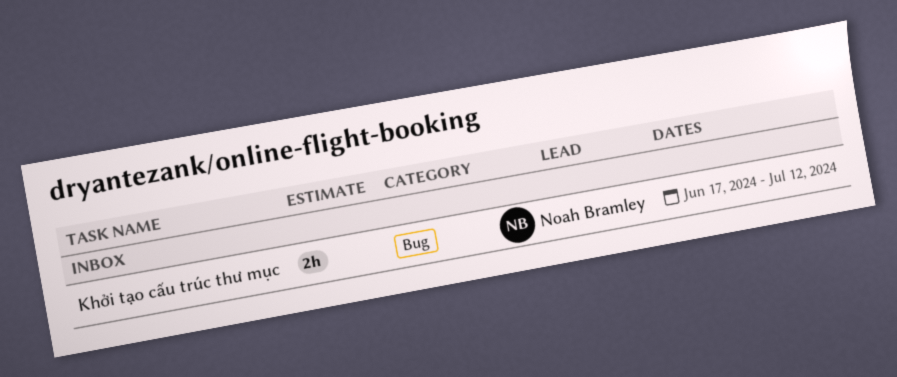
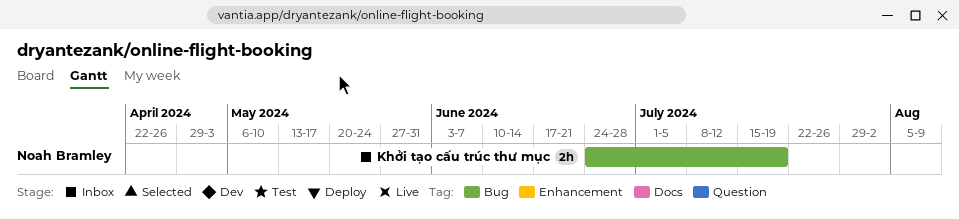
Khởi tạo cấu trúc thư mục, start: Jun 17 -> Jun 24
Khởi tạo cấu trúc thư mục, due: Jul 12 -> Jul 19

